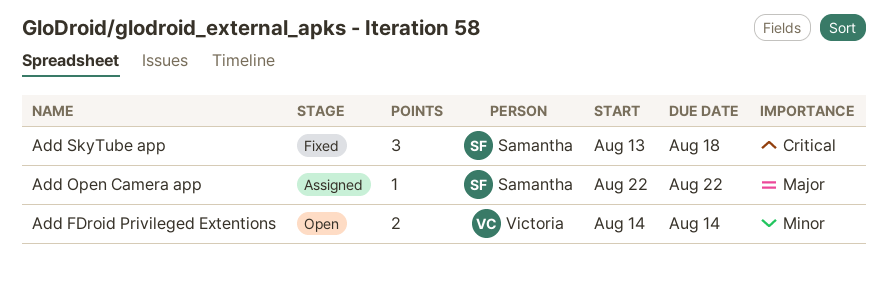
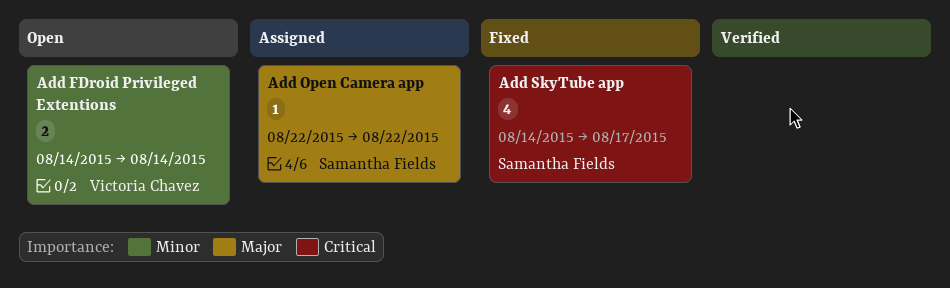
Add SkyTube app, estimate: 3 -> 4
Add SkyTube app, start: Aug 13 -> Aug 14
Add SkyTube app, due: Aug 18 -> Aug 17

